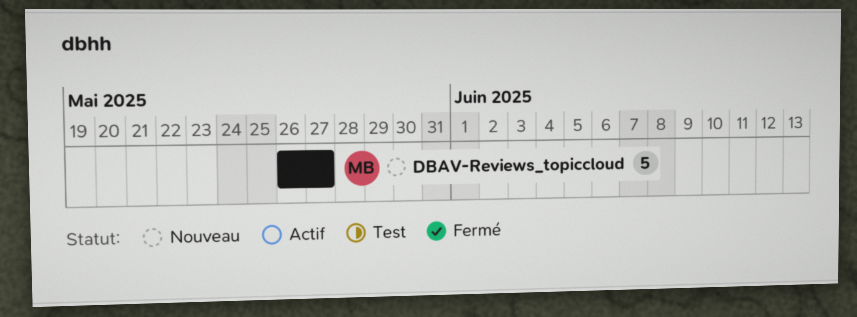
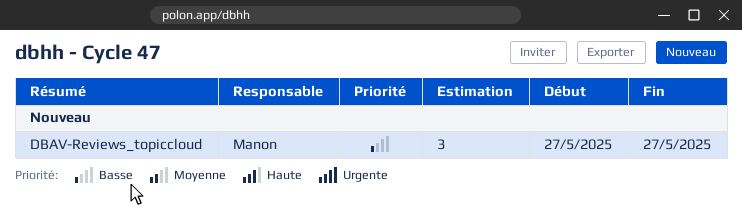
DBAV-Reviews_topiccloud, estimate: 5 -> 3
DBAV-Reviews_topiccloud, start: May 26 -> May 27

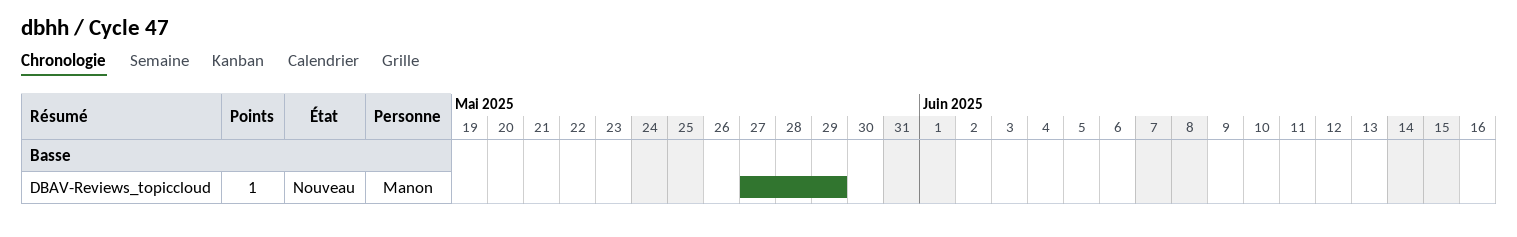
DBAV-Reviews_topiccloud, estimate: 3 -> 1
DBAV-Reviews_topiccloud, due: May 27 -> May 29

